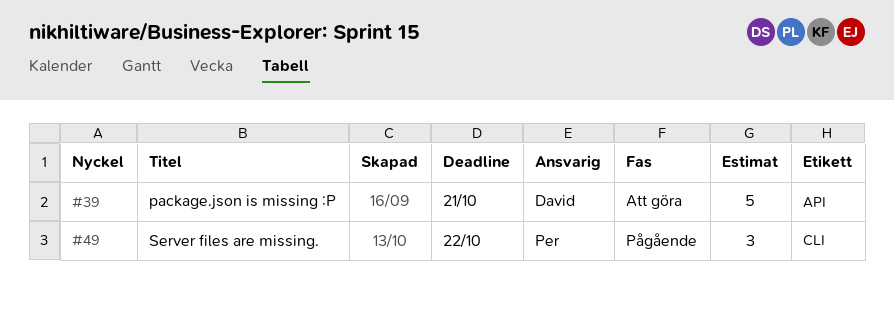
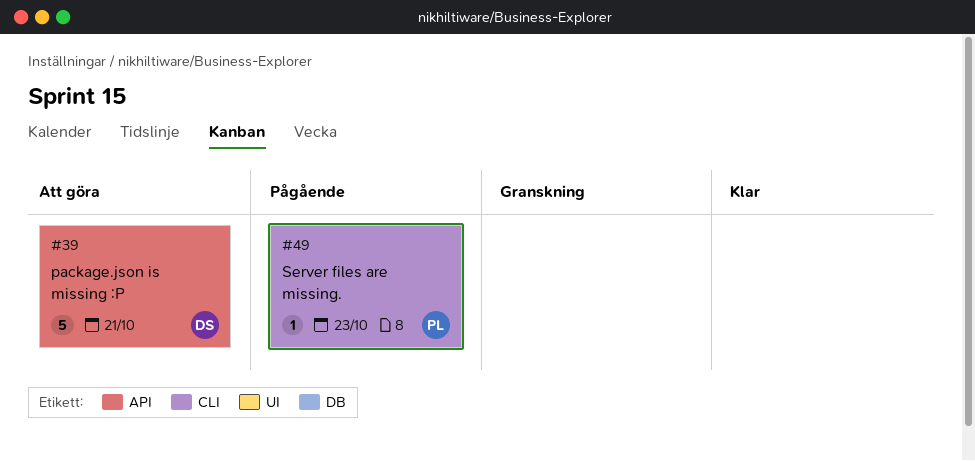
#49, estimate: 3 -> 1
#49, due: Oct 22 -> Oct 23

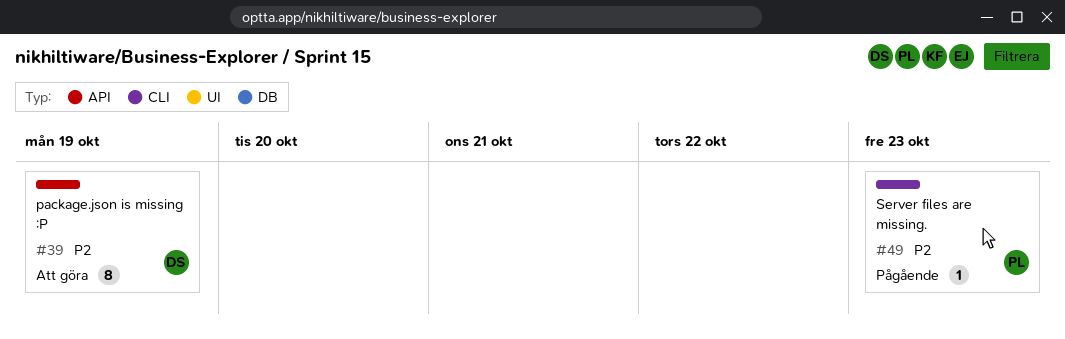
#39, estimate: 5 -> 8
#39, due: Oct 21 -> Oct 19

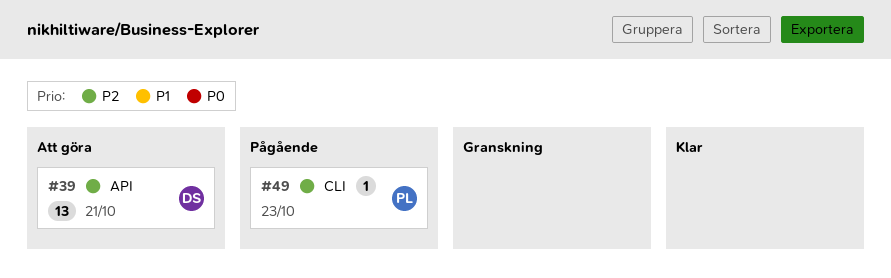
#39, estimate: 8 -> 13
#39, due: Oct 19 -> Oct 21

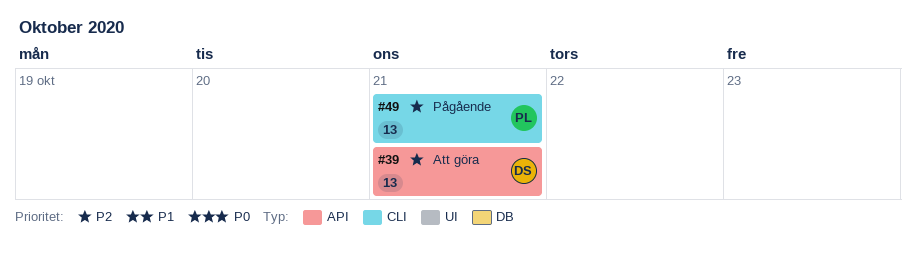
#49, estimate: 1 -> 13
#49, due: Oct 23 -> Oct 21

